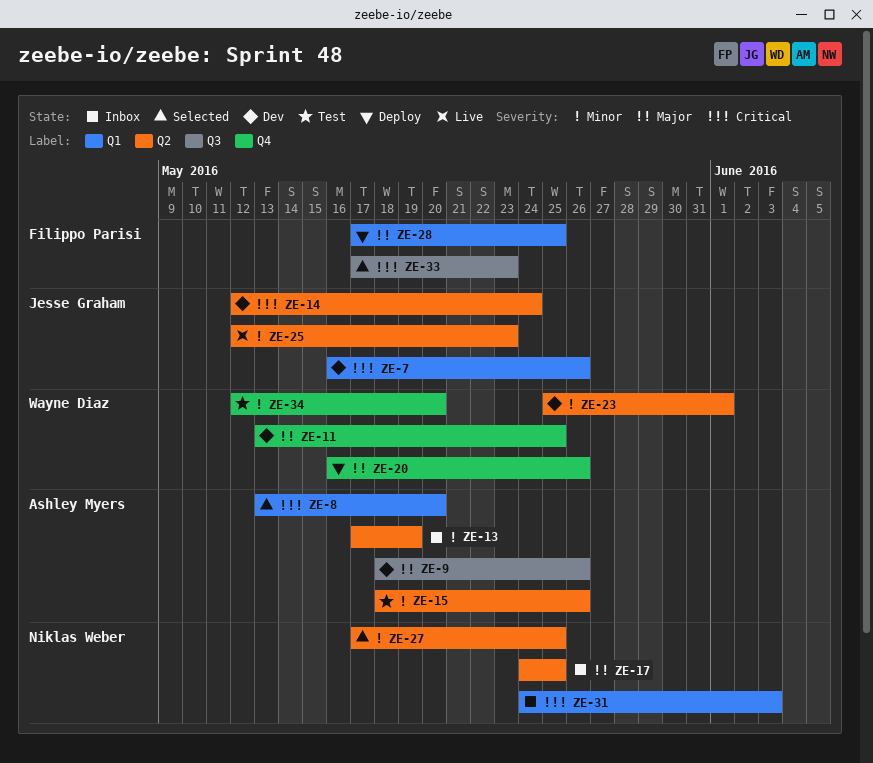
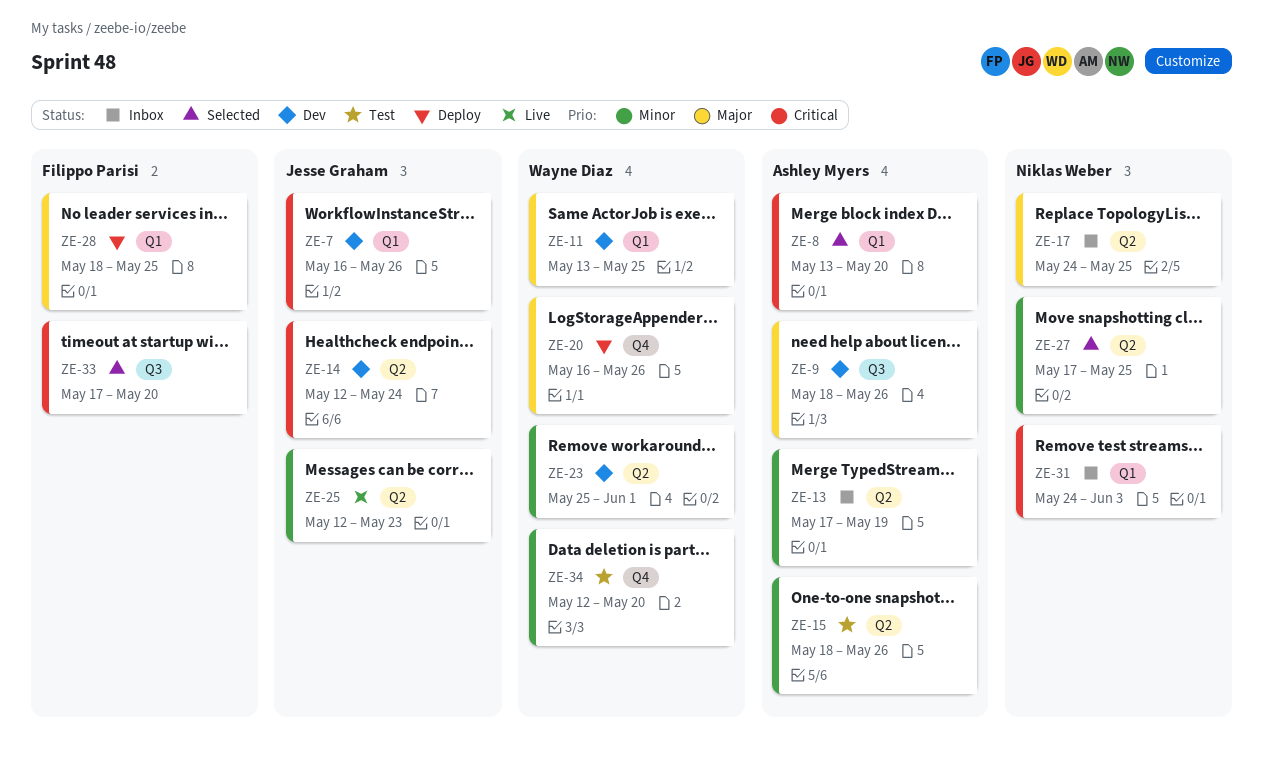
ZE-11, label: Q4 -> Q1
ZE-28, start: May 17 -> May 18
ZE-33, due: May 23 -> May 20

